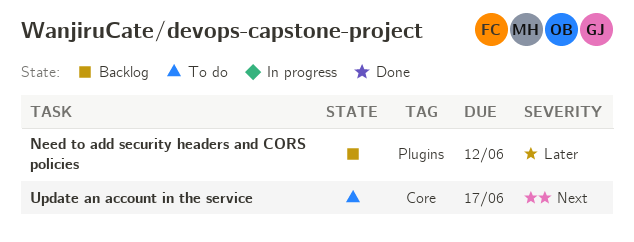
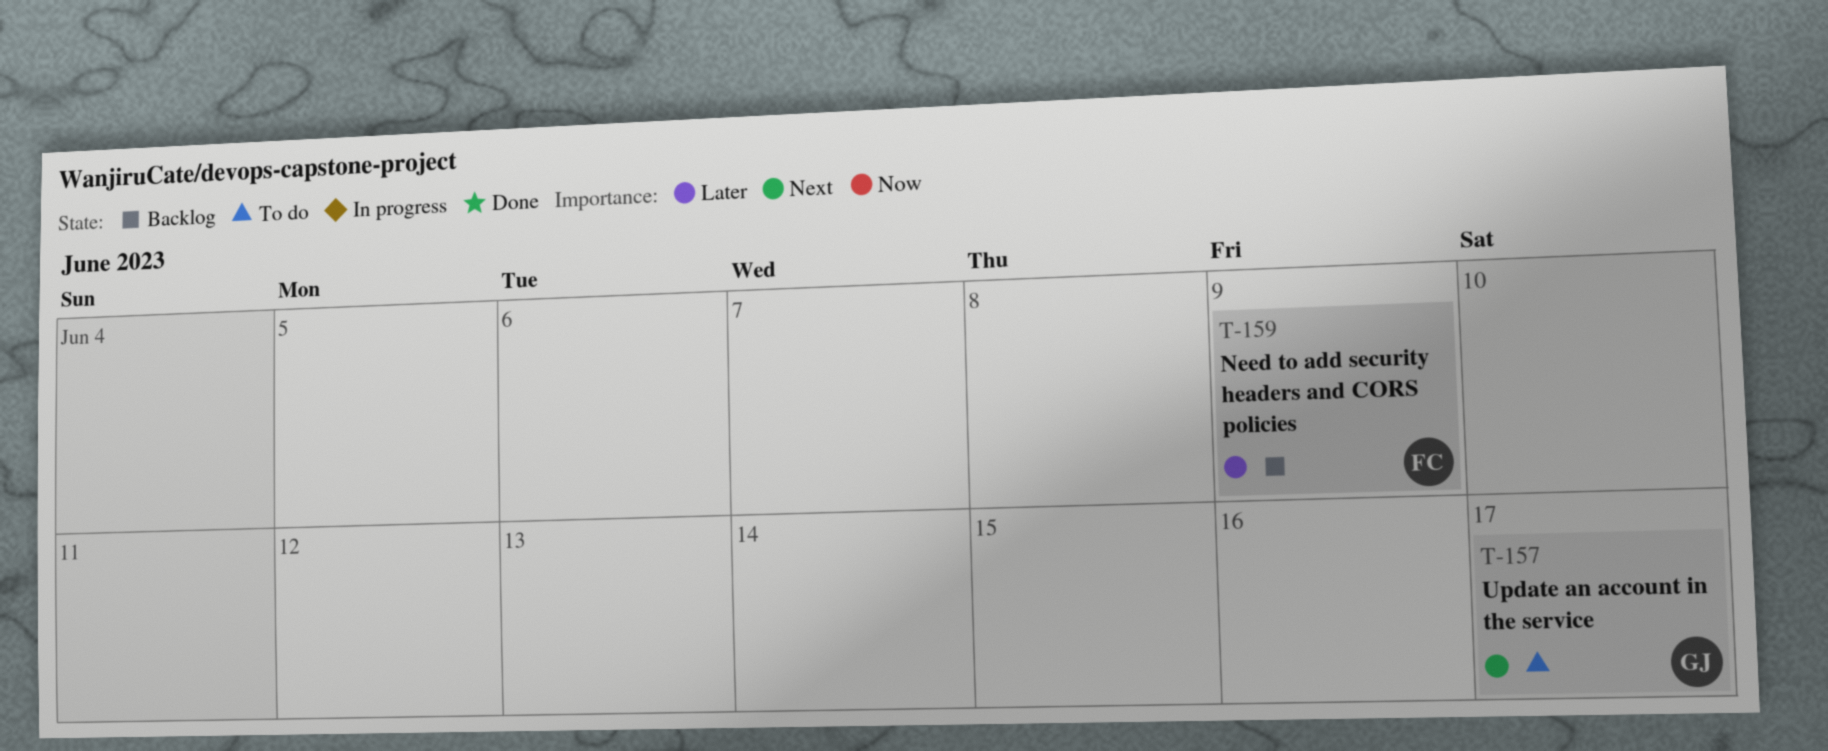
Need to add security headers and CORS policies, due: Jun 12 -> Jun 9

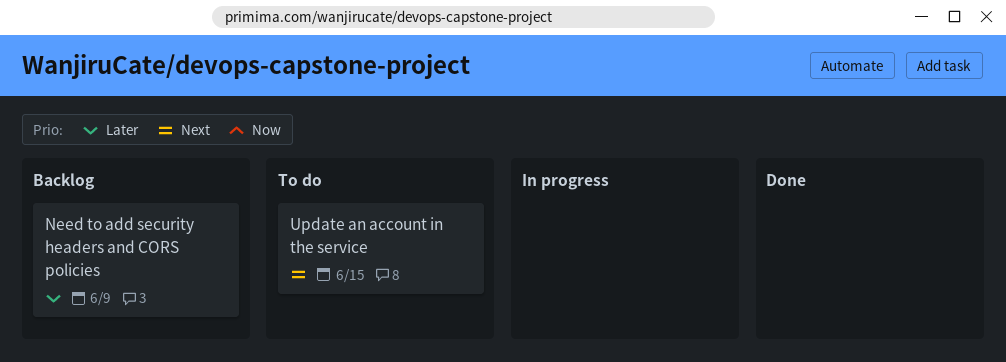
Update an account in the service, due: Jun 17 -> Jun 15

